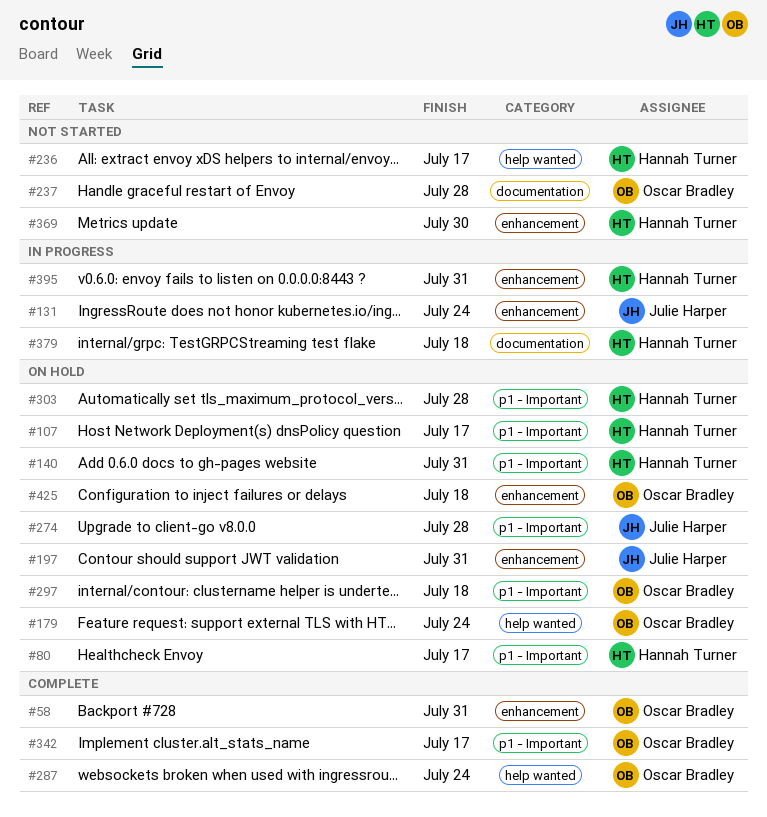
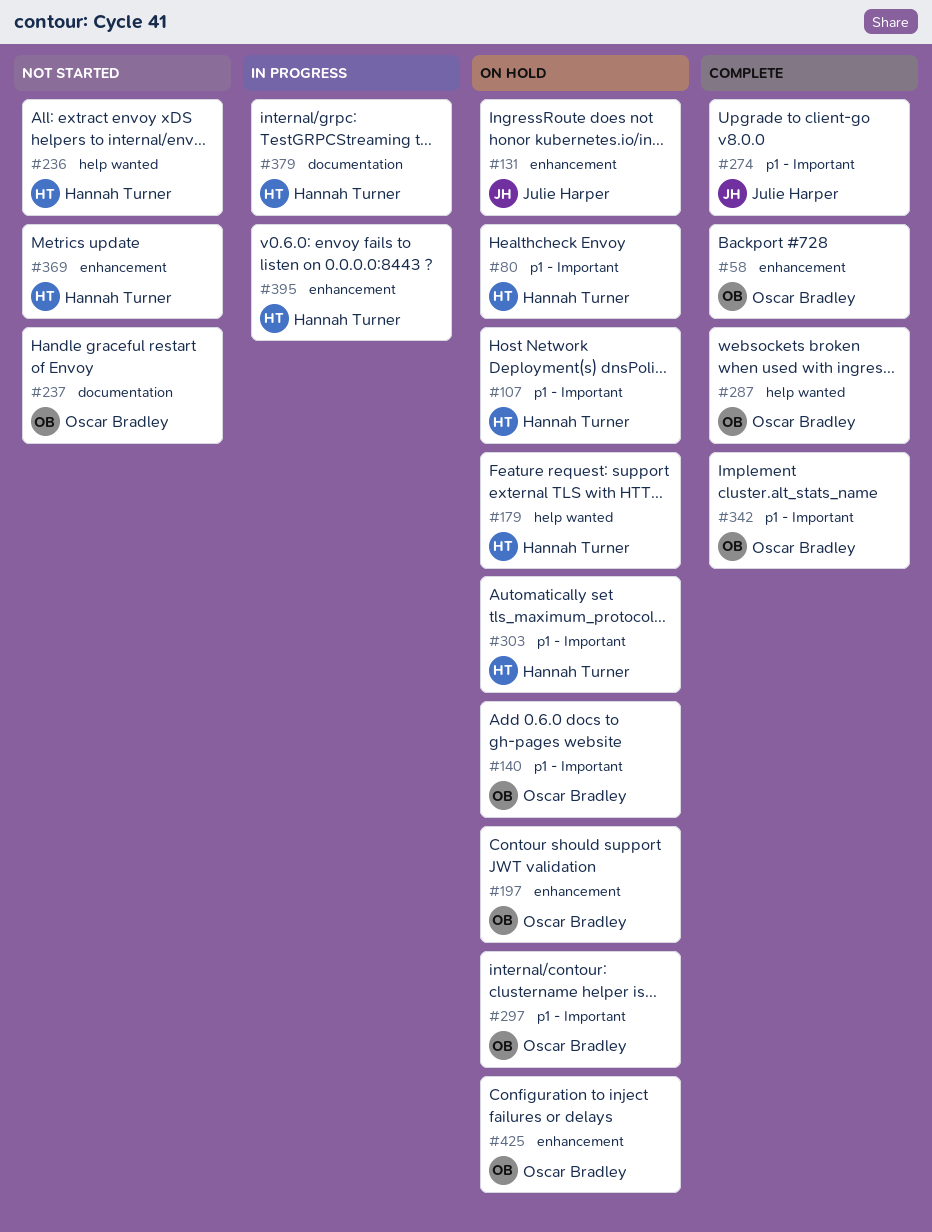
#131, status: In progress -> On hold
#140, owner: Hannah Turner -> Oscar Bradley
#179, owner: Oscar Bradley -> Hannah Turner
#197, owner: Julie Harper -> Oscar Bradley
#274, status: On hold -> Complete

